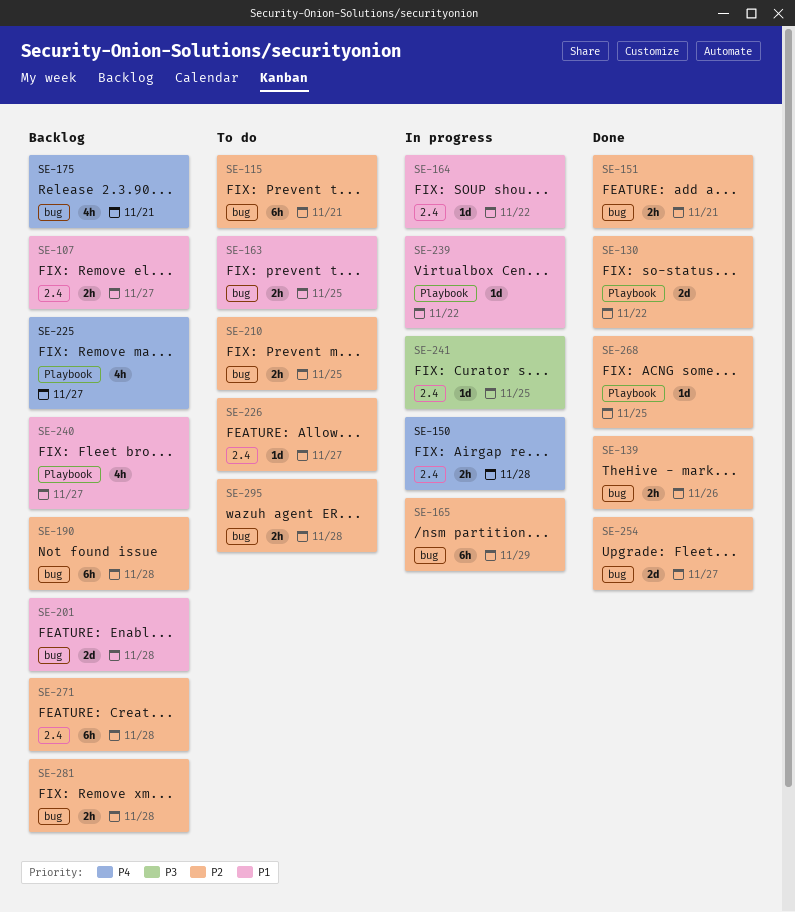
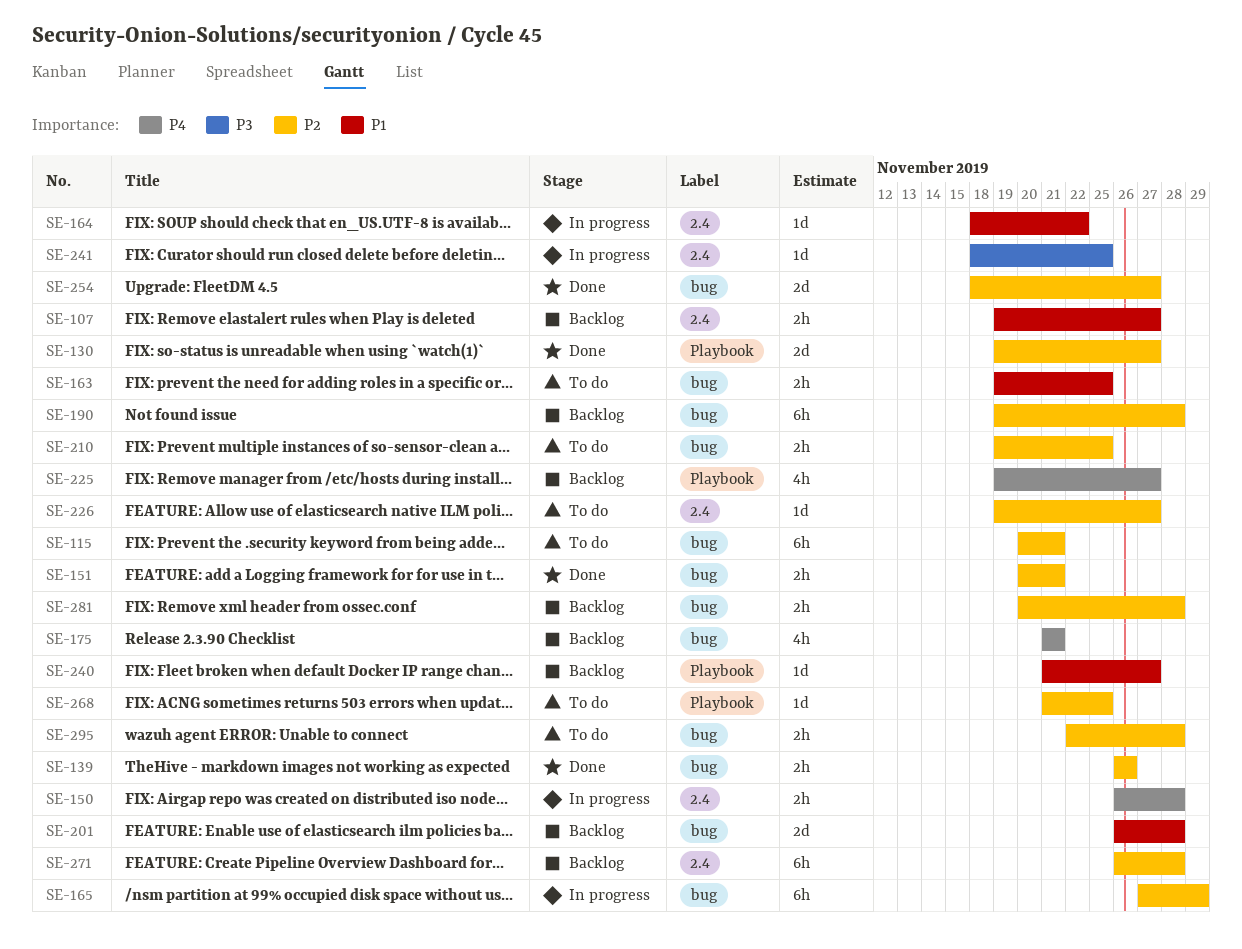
SE-130, due: Nov 22 -> Nov 27
SE-239: present -> none
SE-240, estimate: 4h -> 1d
SE-268, status: Done -> To do

